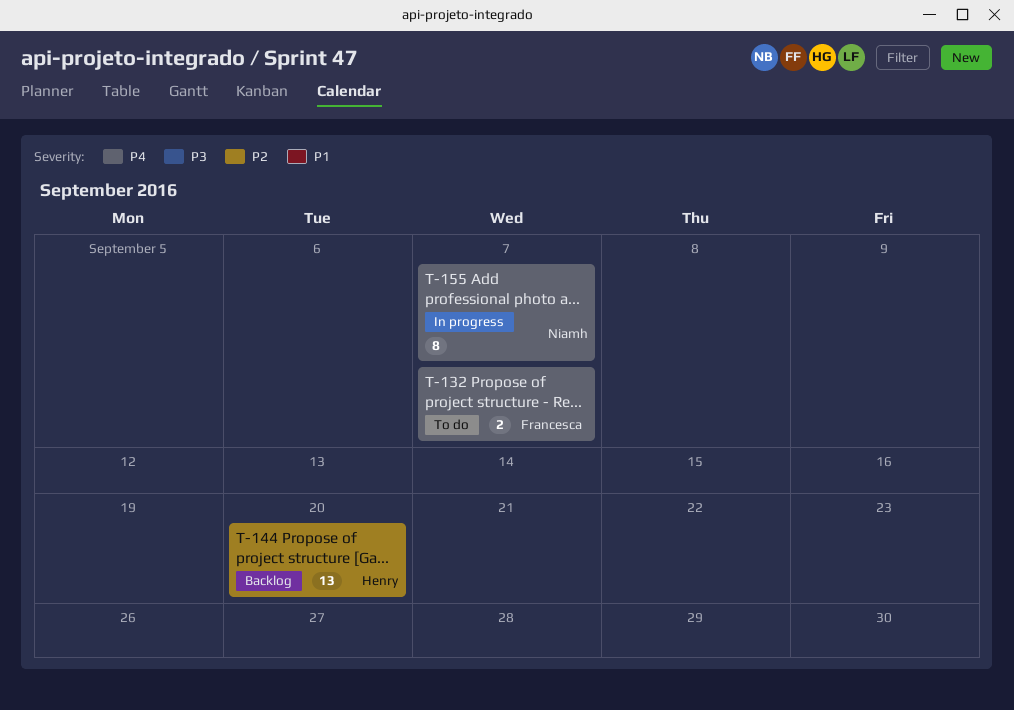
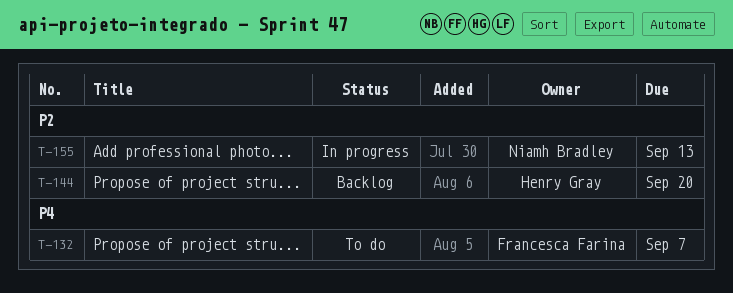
T-155, priority: P4 -> P2
T-155, due: Sep 7 -> Sep 13

